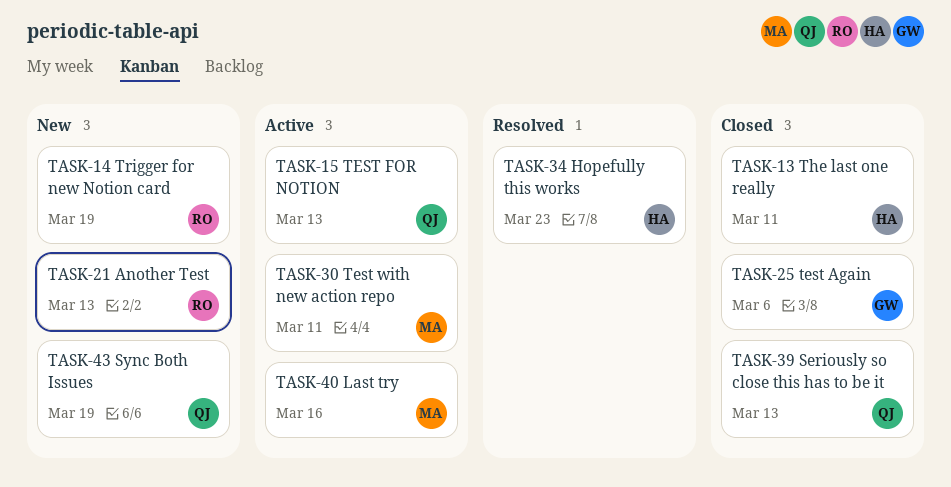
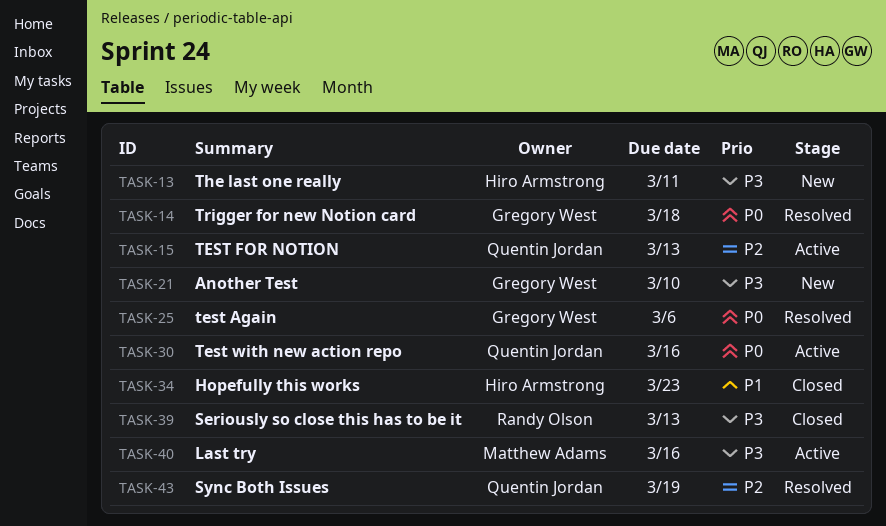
TASK-13, status: Closed -> New
TASK-14, status: New -> Resolved
TASK-14, owner: Randy Olson -> Gregory West
TASK-14, due: Mar 19 -> Mar 18
TASK-21, owner: Randy Olson -> Gregory West
TASK-21, due: Mar 13 -> Mar 10
TASK-25, status: Closed -> Resolved
TASK-30, owner: Matthew Adams -> Quentin Jordan
TASK-30, due: Mar 11 -> Mar 16
TASK-34, status: Resolved -> Closed
TASK-39, owner: Quentin Jordan -> Randy Olson
TASK-43, status: New -> Resolved

